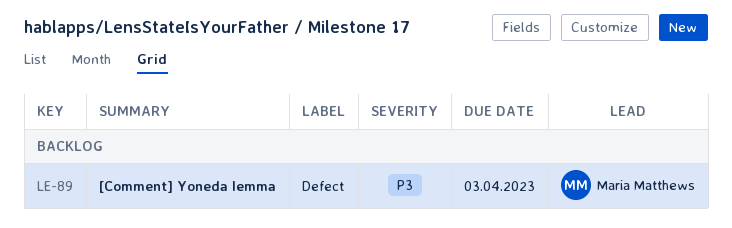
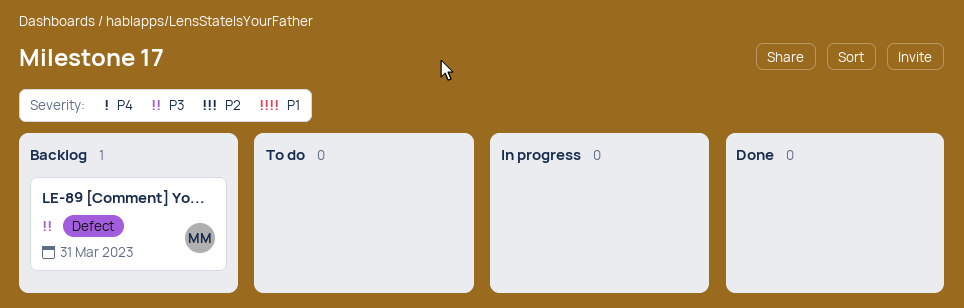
LE-89, due: Apr 3 -> Mar 31

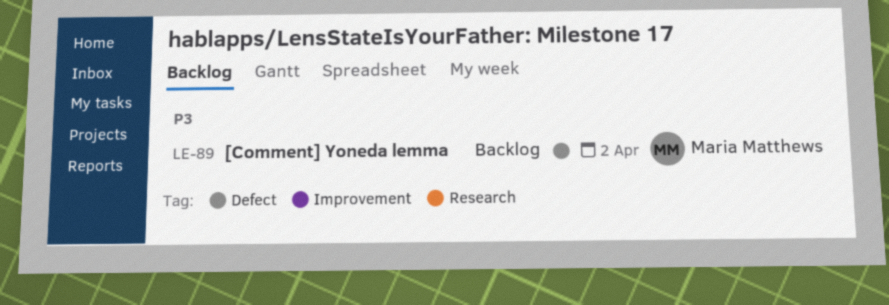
LE-89, due: Mar 31 -> Apr 2

